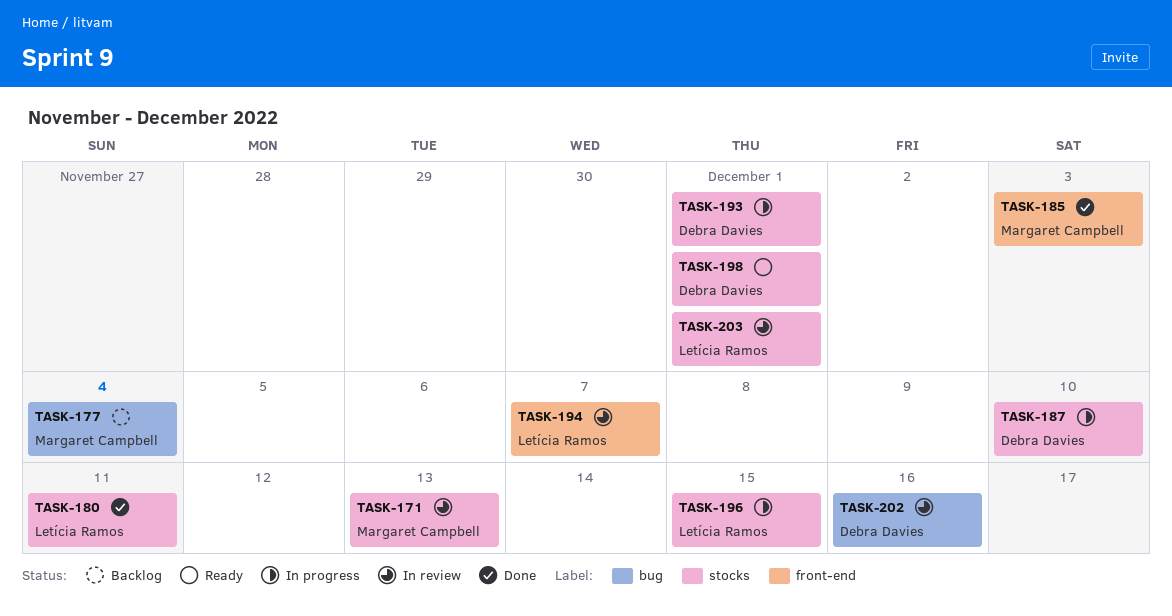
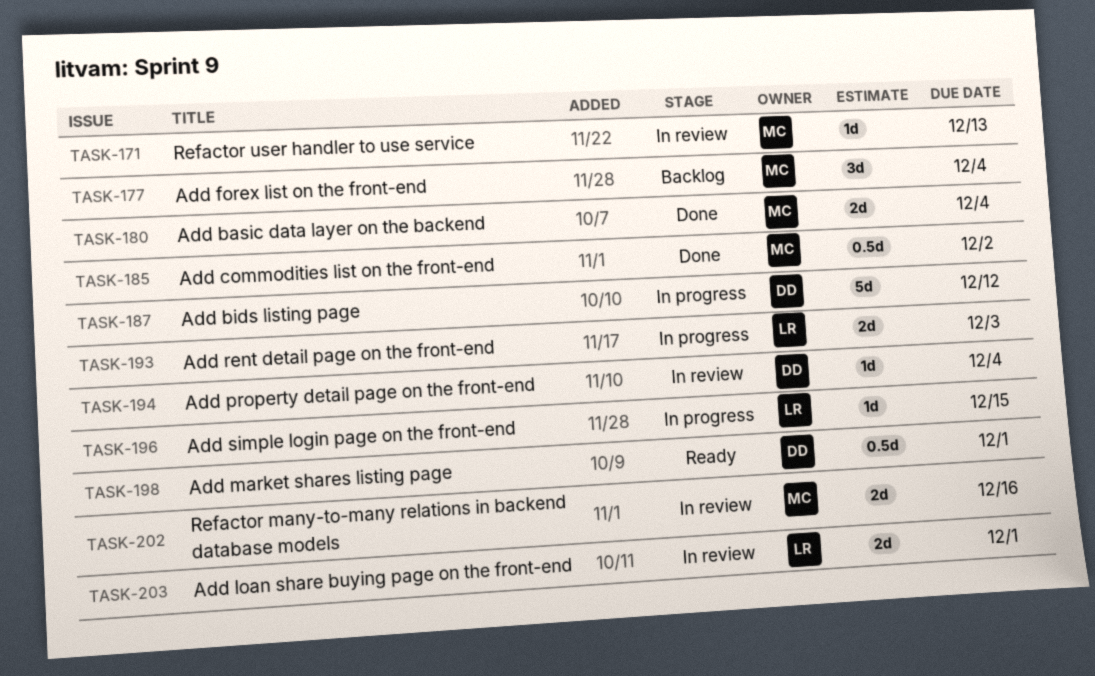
TASK-180, owner: Letícia Ramos -> Margaret Campbell
TASK-180, due: Dec 11 -> Dec 4
TASK-185, due: Dec 3 -> Dec 2
TASK-187, due: Dec 10 -> Dec 12
TASK-193, owner: Debra Davies -> Letícia Ramos
TASK-193, due: Dec 1 -> Dec 3
TASK-194, owner: Letícia Ramos -> Debra Davies
TASK-194, due: Dec 7 -> Dec 4
TASK-202, owner: Debra Davies -> Margaret Campbell

